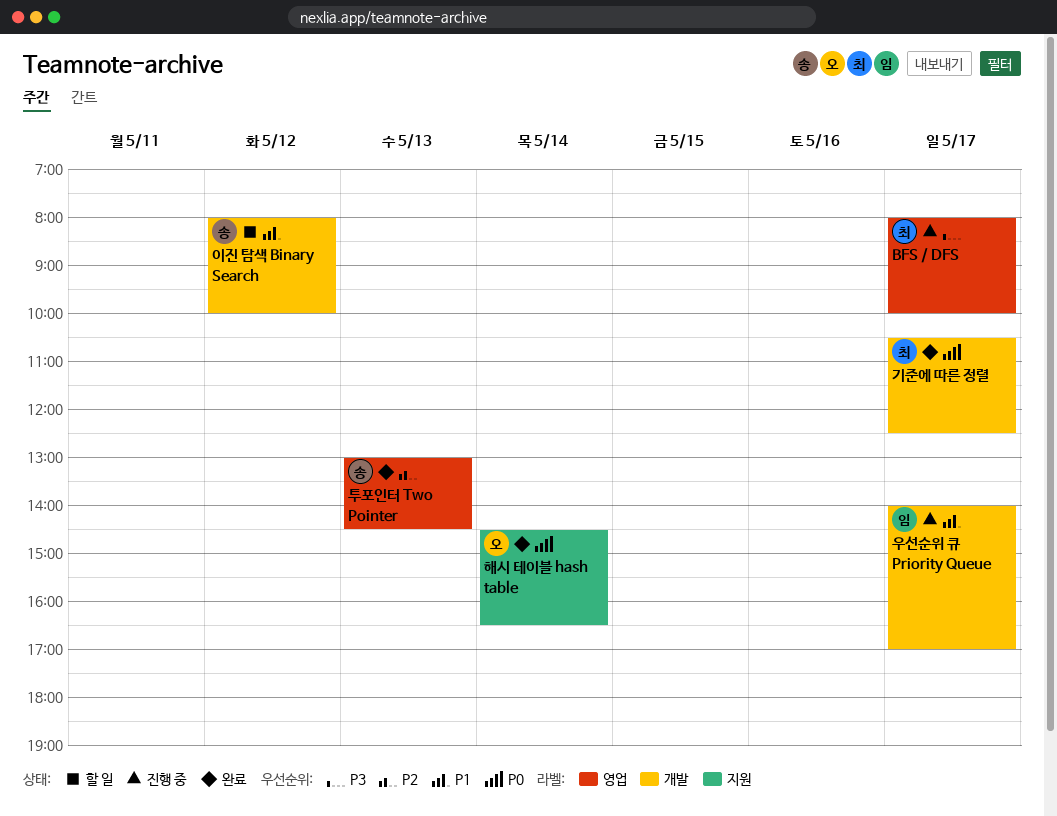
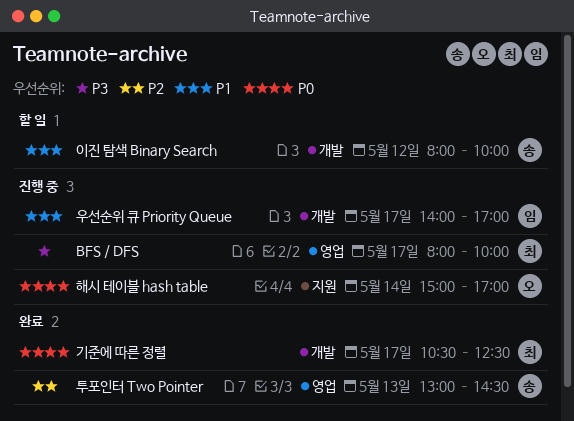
해시 테이블 hash table, status: 완료 -> 진행 중
해시 테이블 hash table, begins: 14:30 -> 15:00
해시 테이블 hash table, ends: 16:30 -> 17:00

